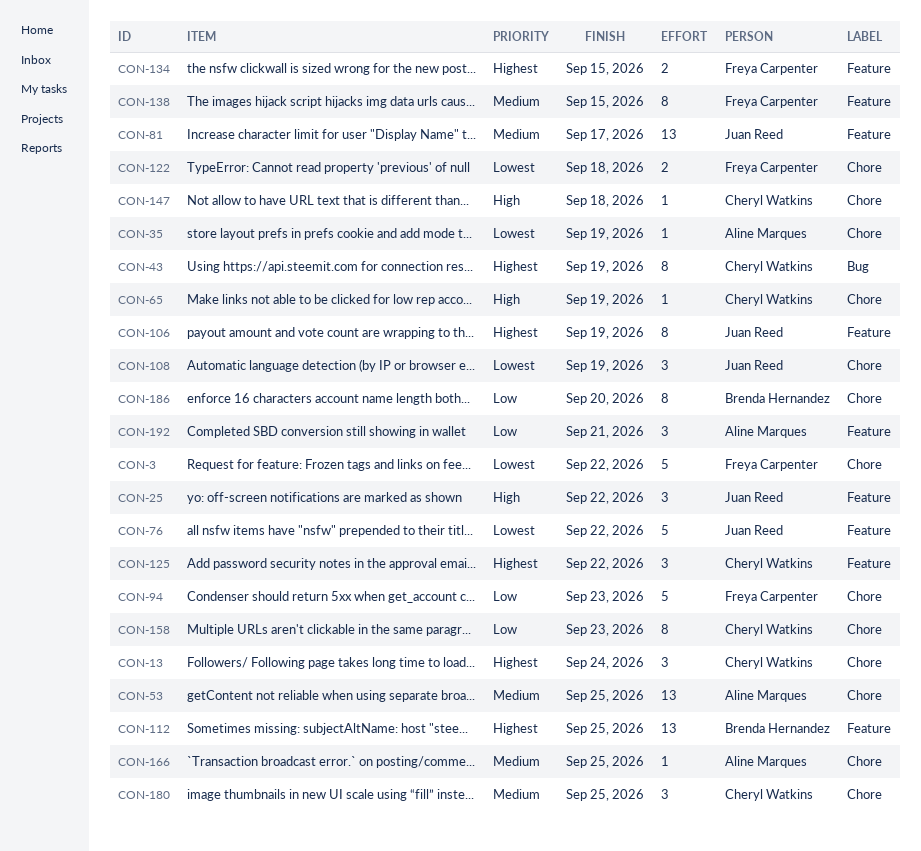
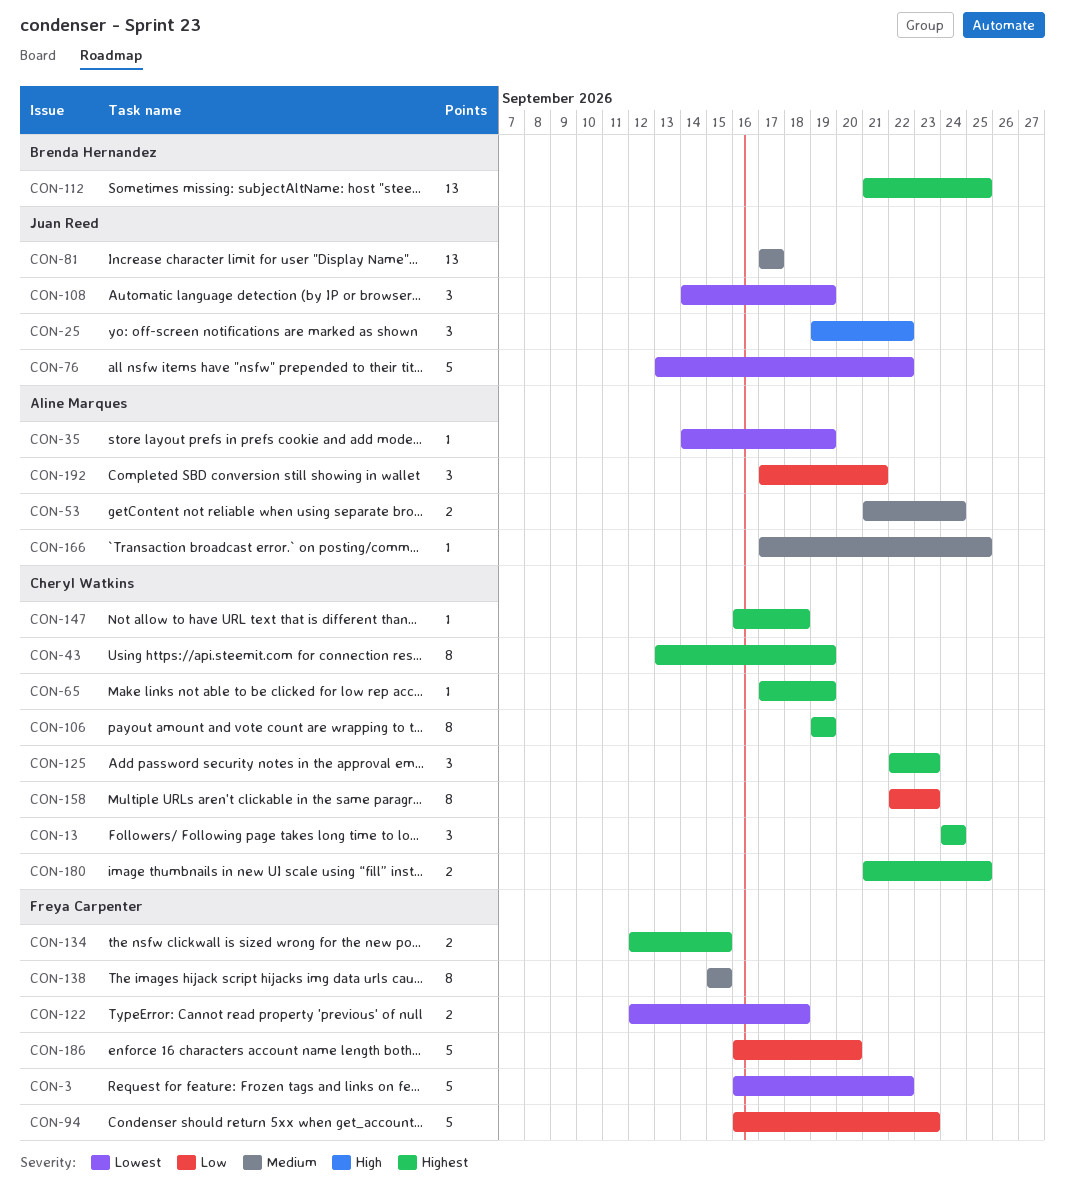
CON-53, estimate: 13 -> 2
CON-53, due: Sep 25 -> Sep 24
CON-65, priority: High -> Highest
CON-106, owner: Juan Reed -> Cheryl Watkins
CON-125, due: Sep 22 -> Sep 23
CON-147, priority: High -> Highest
CON-180, priority: Medium -> Highest
CON-180, estimate: 3 -> 2
CON-186, owner: Brenda Hernandez -> Freya Carpenter
CON-186, estimate: 8 -> 5

